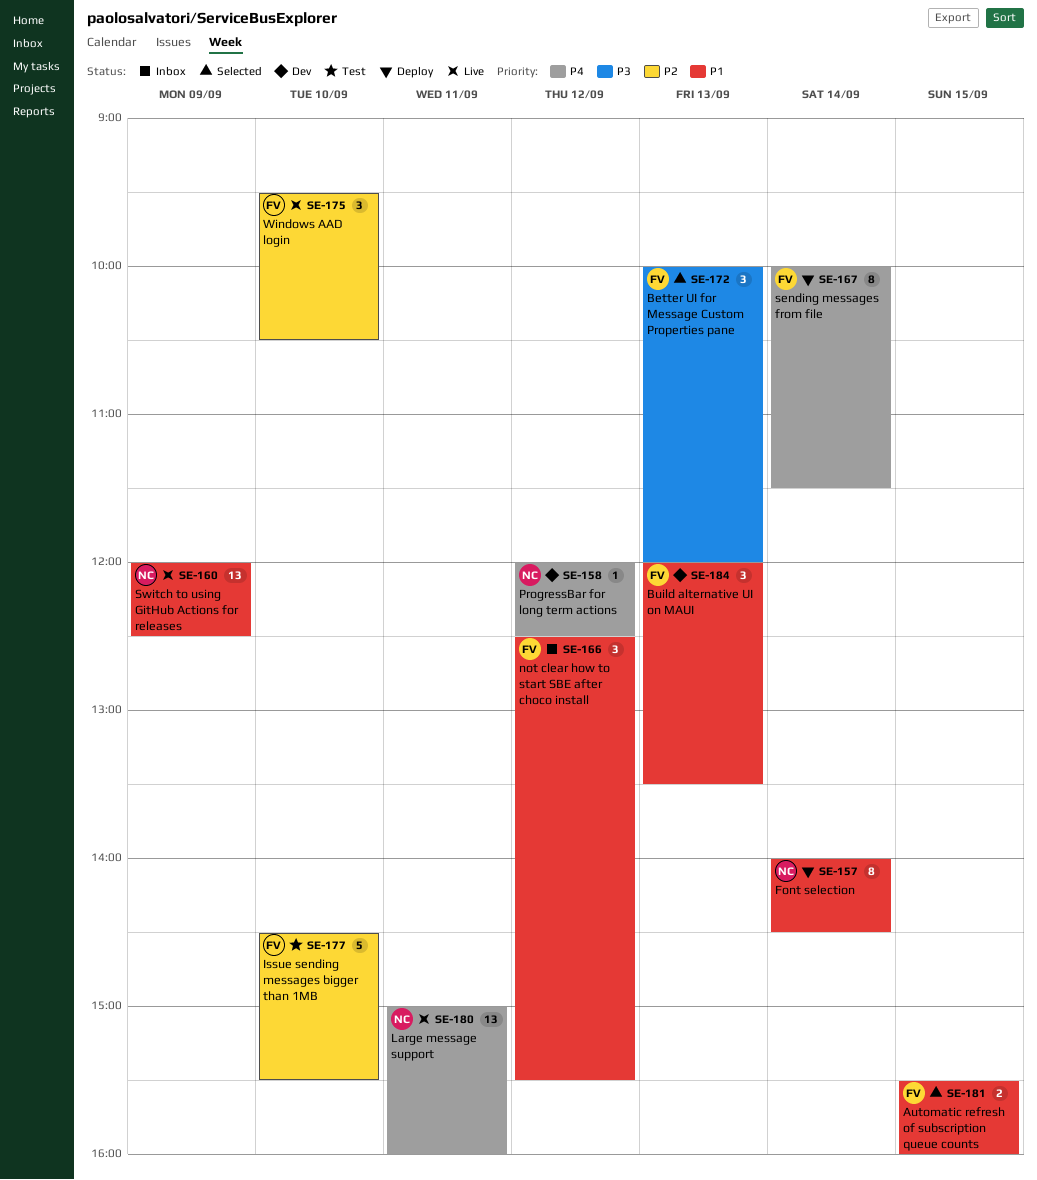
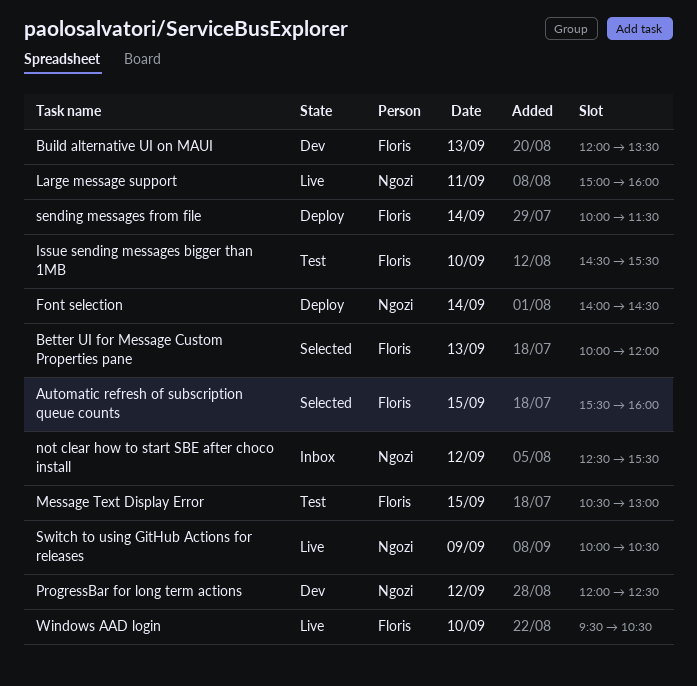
Message Text Display Error: none -> present
not clear how to start SBE after choco install, owner: Floris -> Ngozi
Switch to using GitHub Actions for releases, begins: 12:00 -> 10:00
Switch to using GitHub Actions for releases, ends: 12:30 -> 10:30

